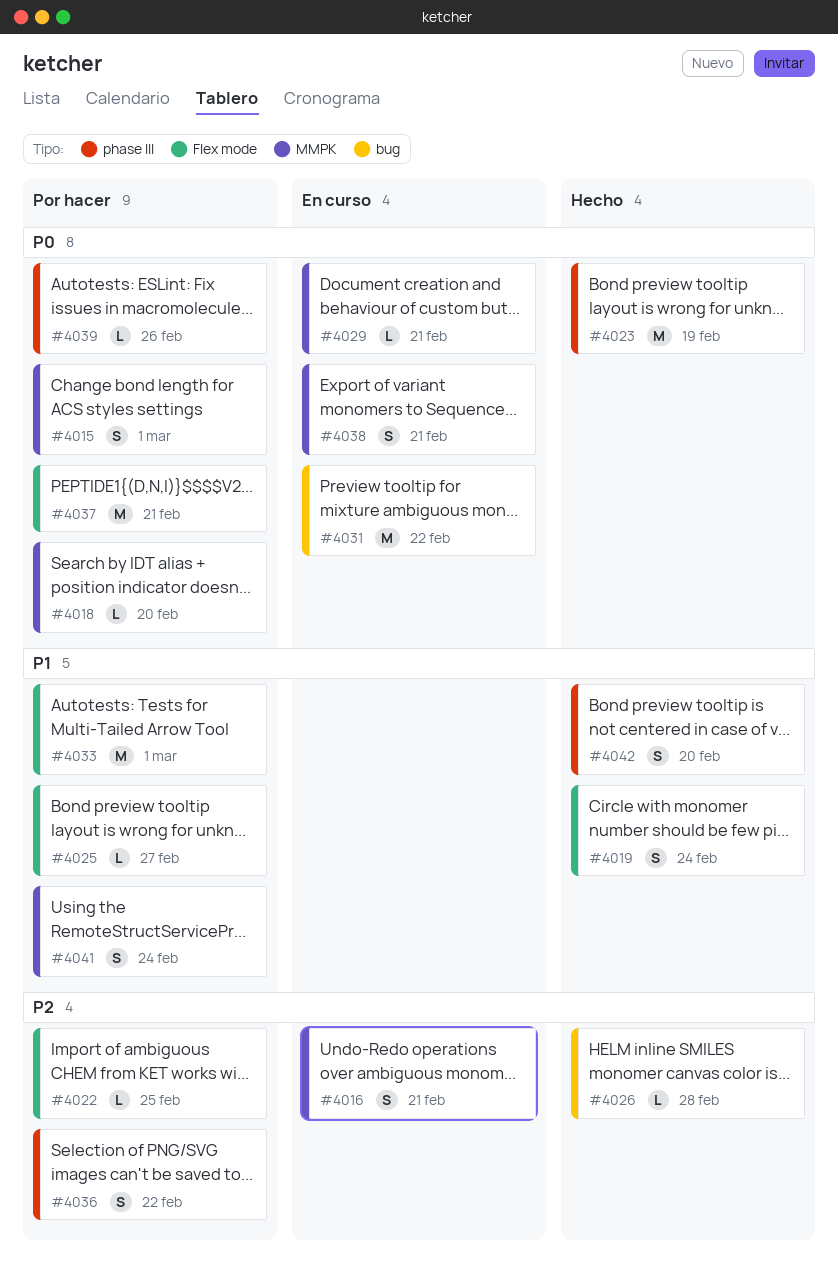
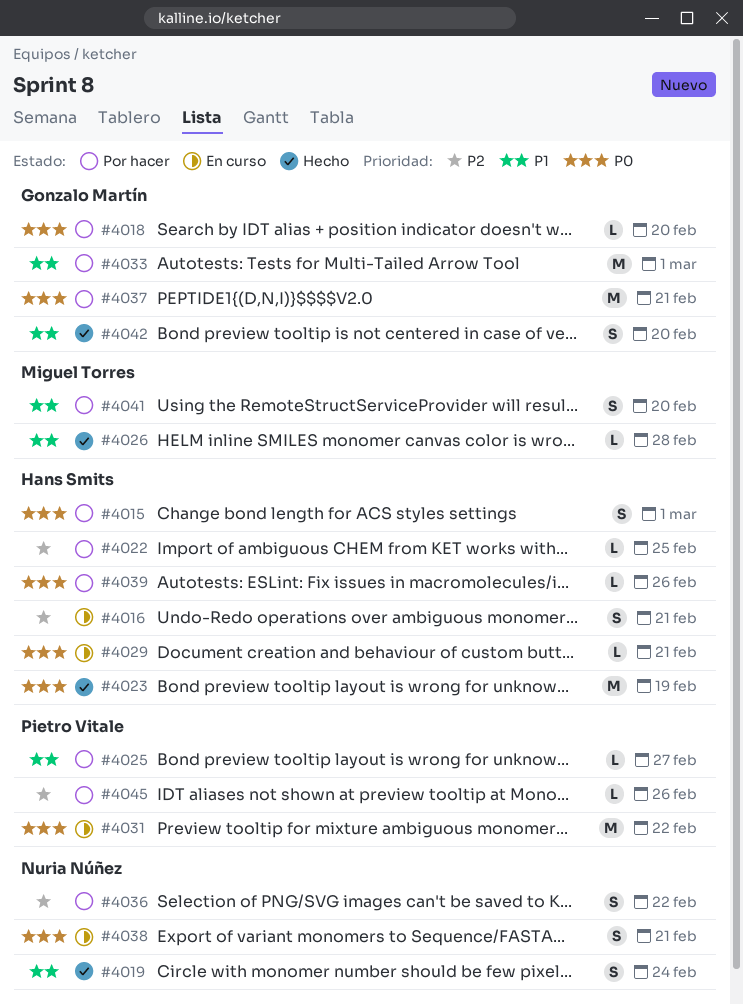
#4026, priority: P2 -> P1
#4041, due: Feb 24 -> Feb 20
#4045: none -> present

